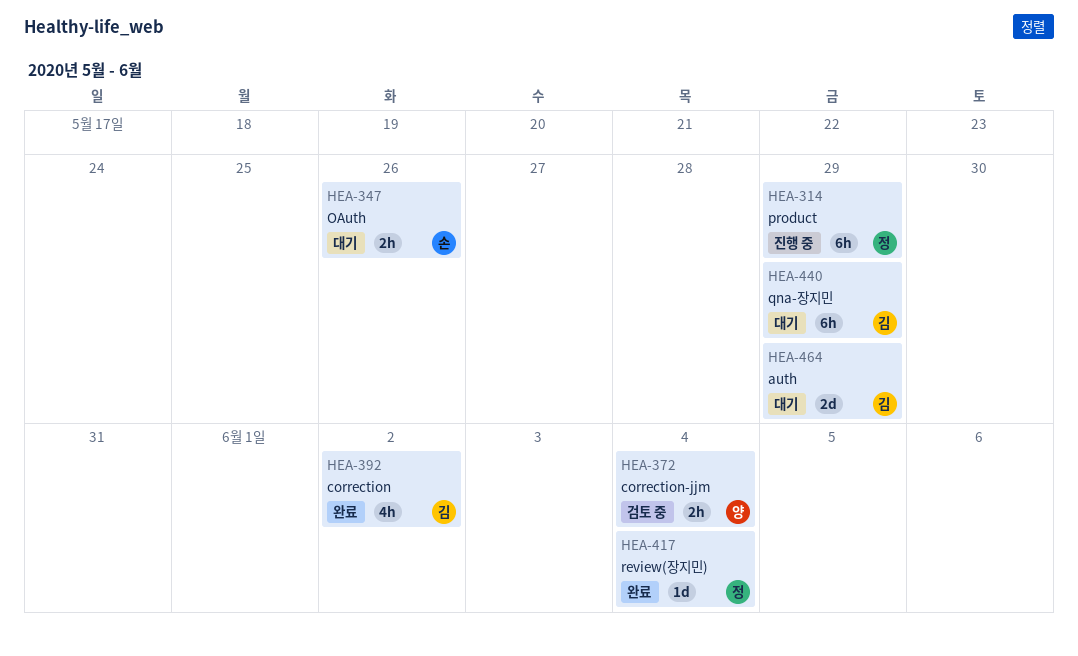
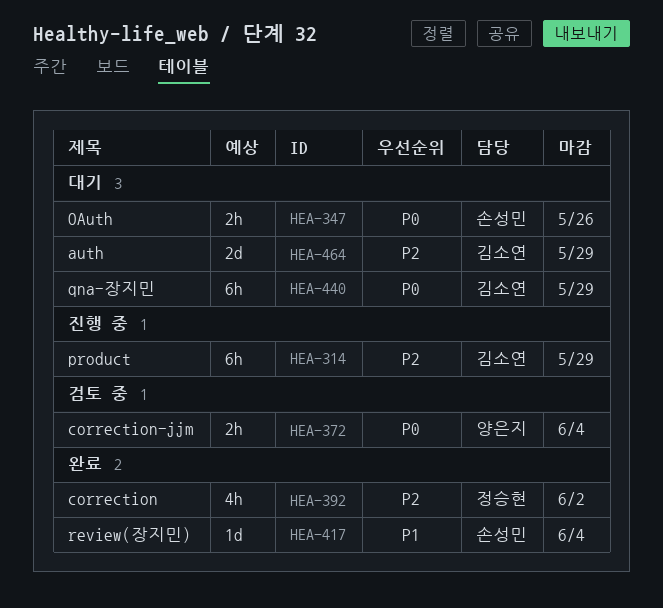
HEA-314, owner: 정승현 -> 김소연
HEA-392, owner: 김소연 -> 정승현
HEA-417, owner: 정승현 -> 손성민

